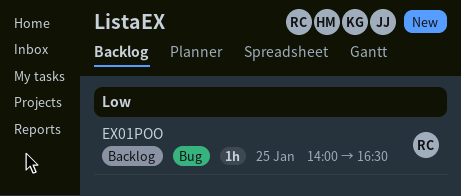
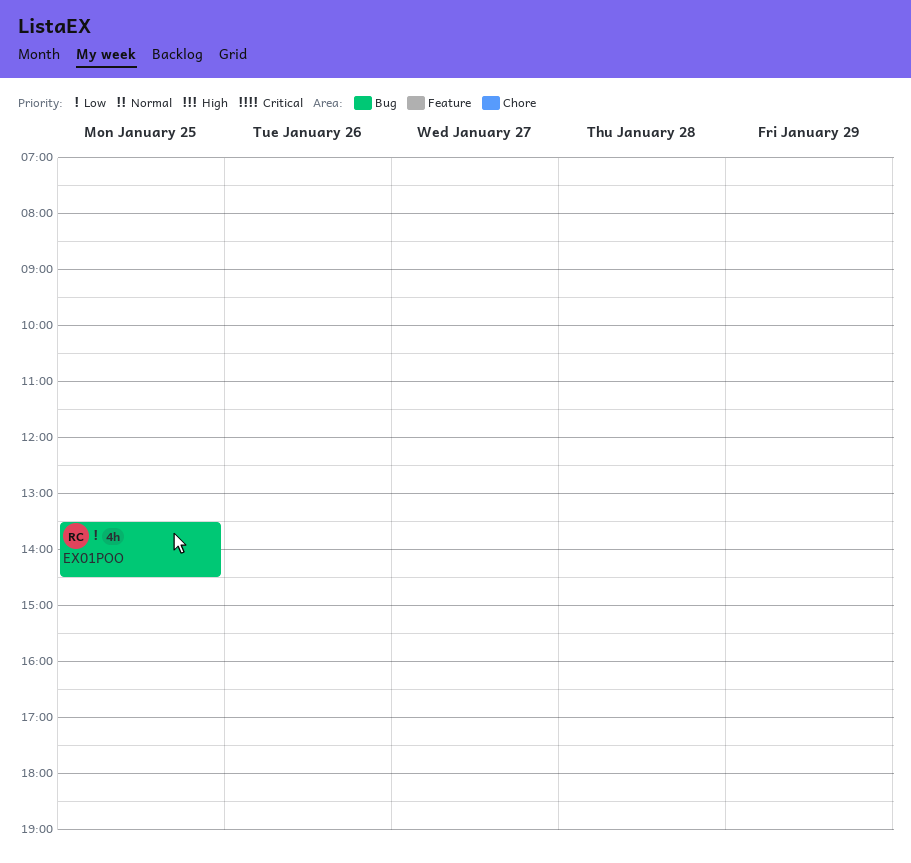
EX01POO, estimate: 1h -> 4h
EX01POO, begins: 14:00 -> 13:30
EX01POO, ends: 16:30 -> 14:30

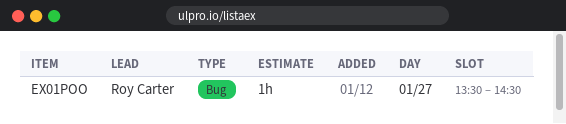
EX01POO, estimate: 4h -> 1h
EX01POO, day: Jan 25 -> Jan 27

